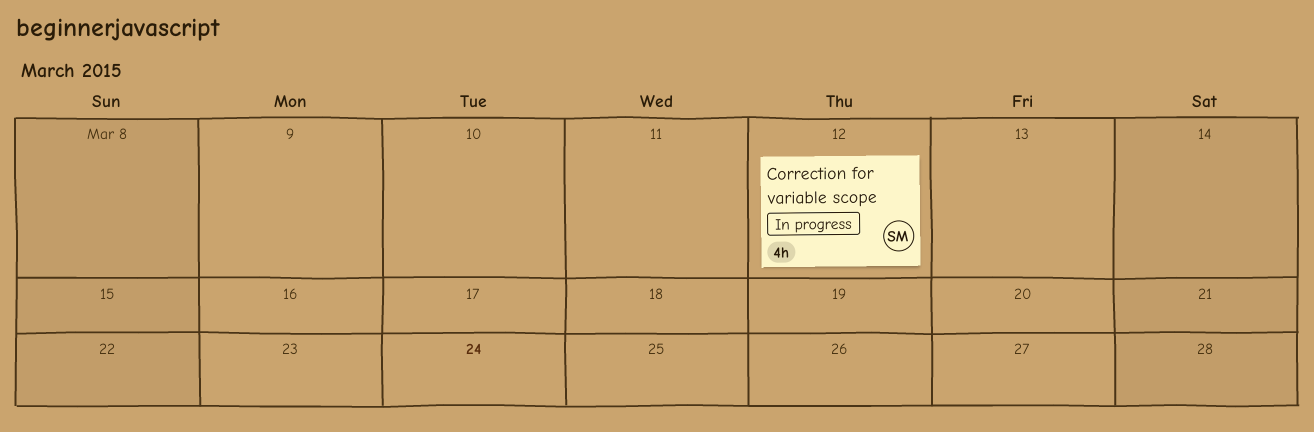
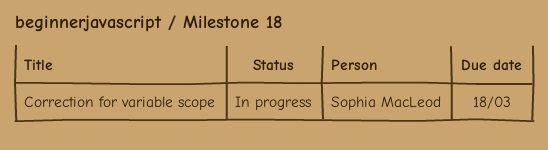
Correction for variable scope, due: Mar 12 -> Mar 18

